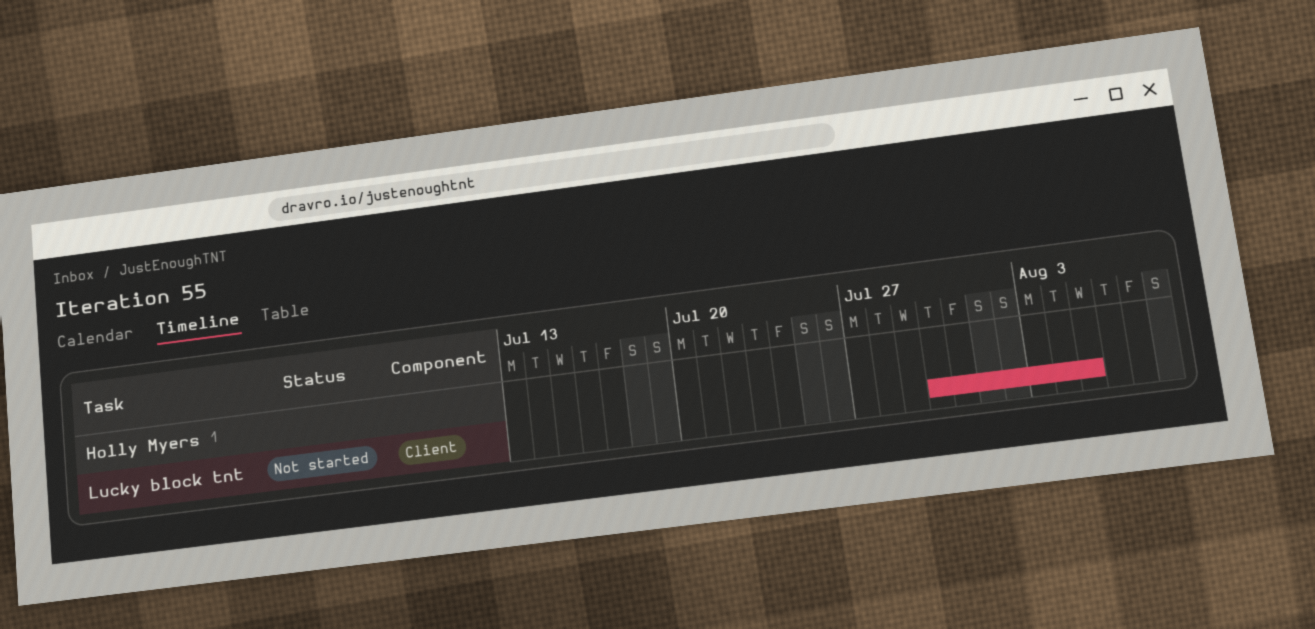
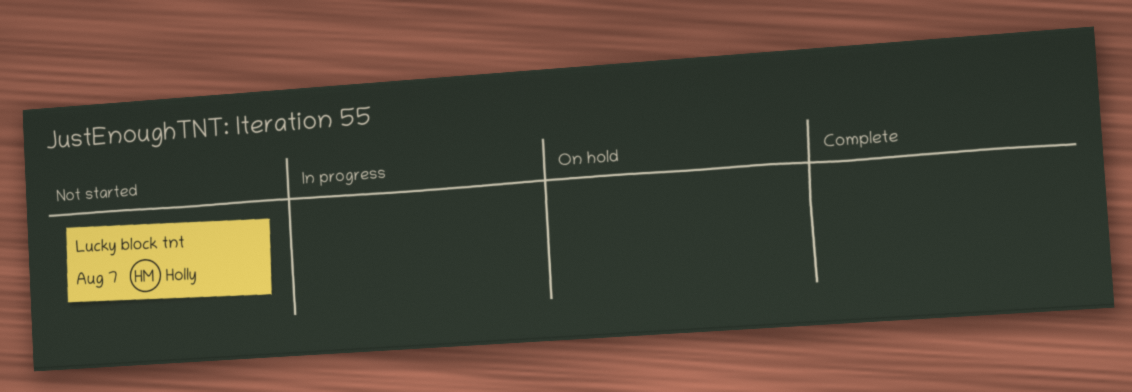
Lucky block tnt, due: Aug 5 -> Aug 7

